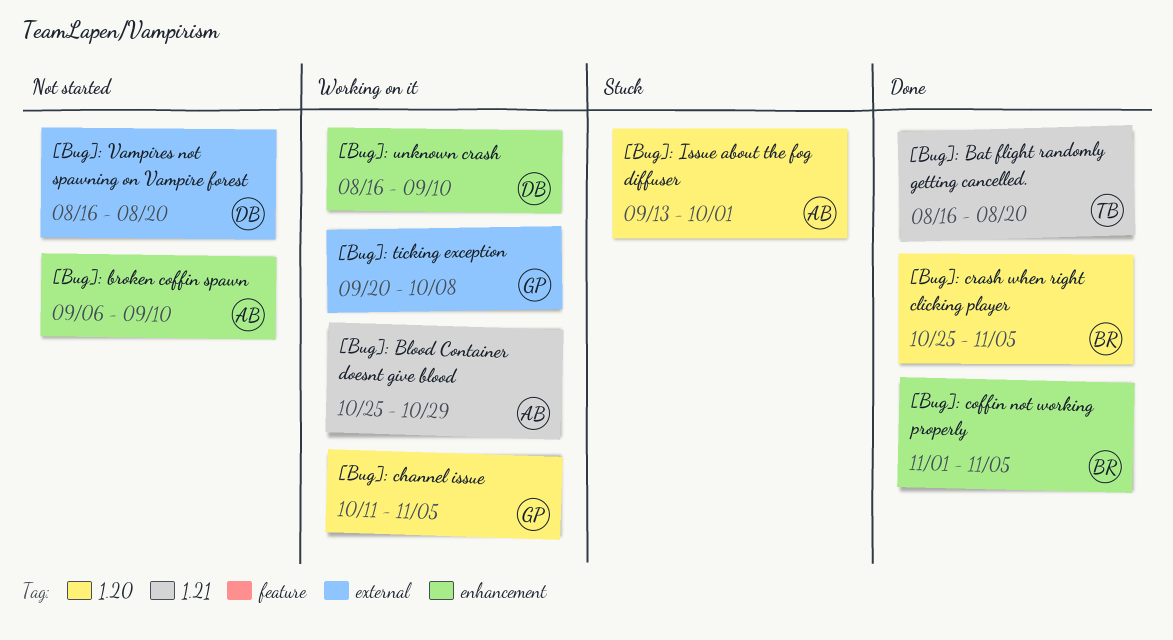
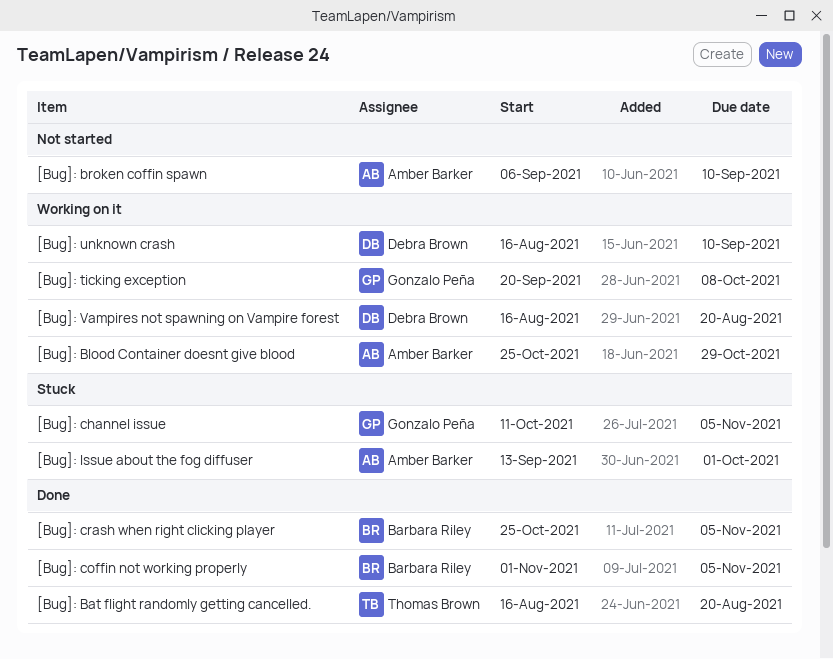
[Bug]: channel issue, status: Working on it -> Stuck
[Bug]: Vampires not spawning on Vampire forest, status: Not started -> Working on it

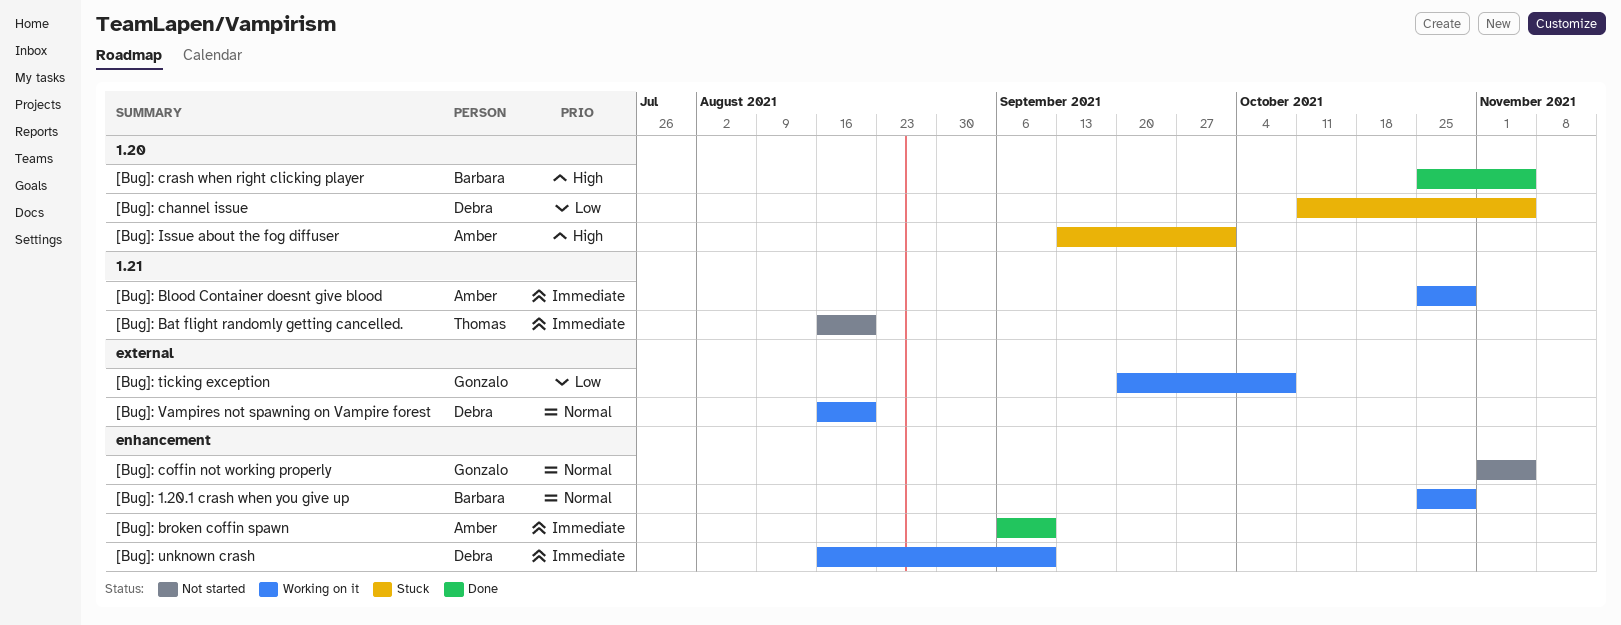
[Bug]: 1.20.1 crash when you give up: none -> present
[Bug]: Bat flight randomly getting cancelled., status: Done -> Not started
[Bug]: broken coffin spawn, status: Not started -> Done
[Bug]: channel issue, owner: Gonzalo Peña -> Debra Brown
[Bug]: coffin not working properly, status: Done -> Not started
[Bug]: coffin not working properly, owner: Barbara Riley -> Gonzalo Peña

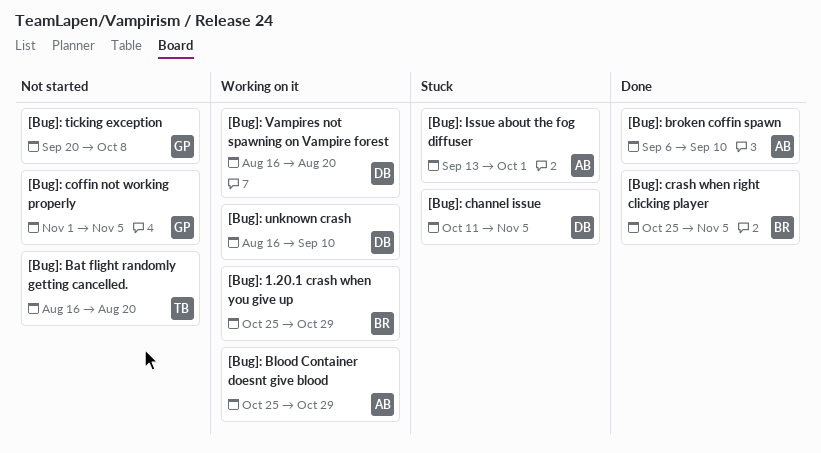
[Bug]: ticking exception, status: Working on it -> Not started

